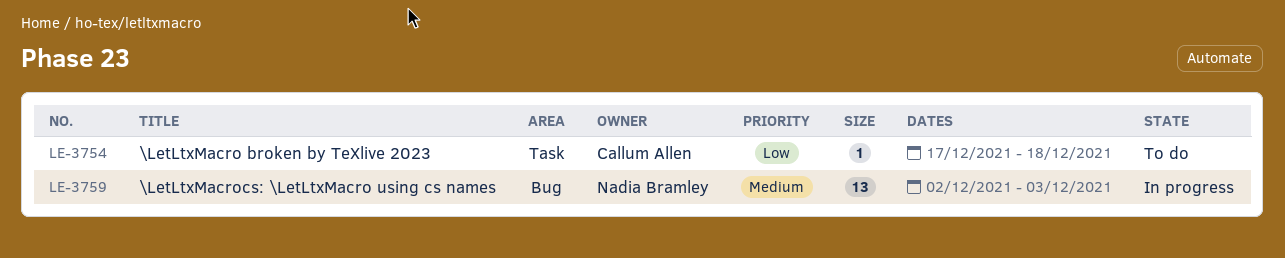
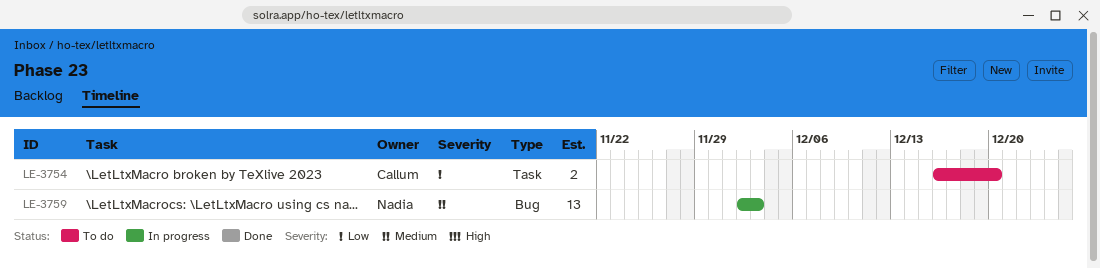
LE-3754, estimate: 1 -> 2
LE-3754, start: Dec 17 -> Dec 16
LE-3754, due: Dec 18 -> Dec 20

